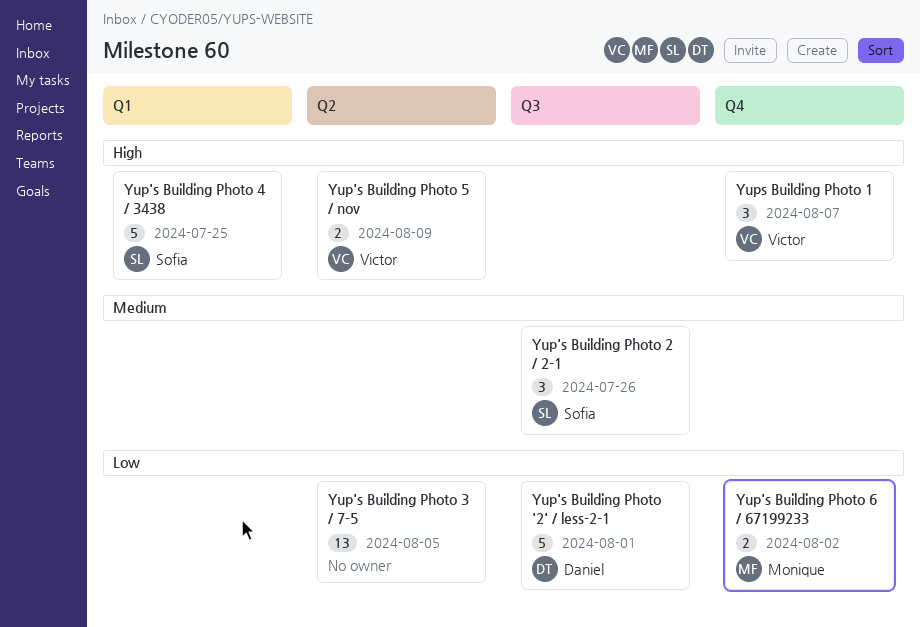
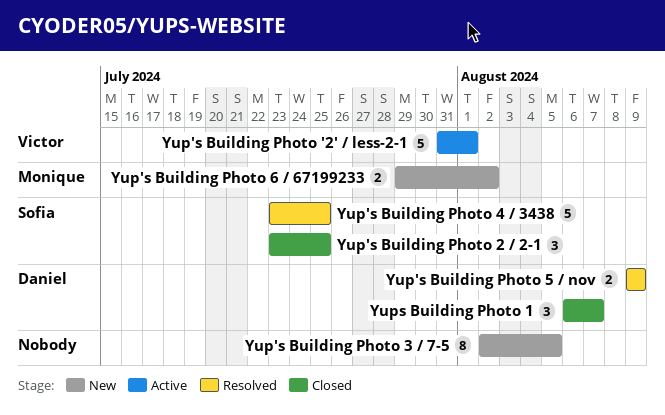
Yup's Building Photo '2' / less-2-1, owner: Daniel -> Victor
Yup's Building Photo 2 / 2-1, due: Jul 26 -> Jul 25
Yup's Building Photo 3 / 7-5, estimate: 13 -> 8
Yup's Building Photo 5 / nov, owner: Victor -> Daniel
Yups Building Photo 1, owner: Victor -> Daniel

